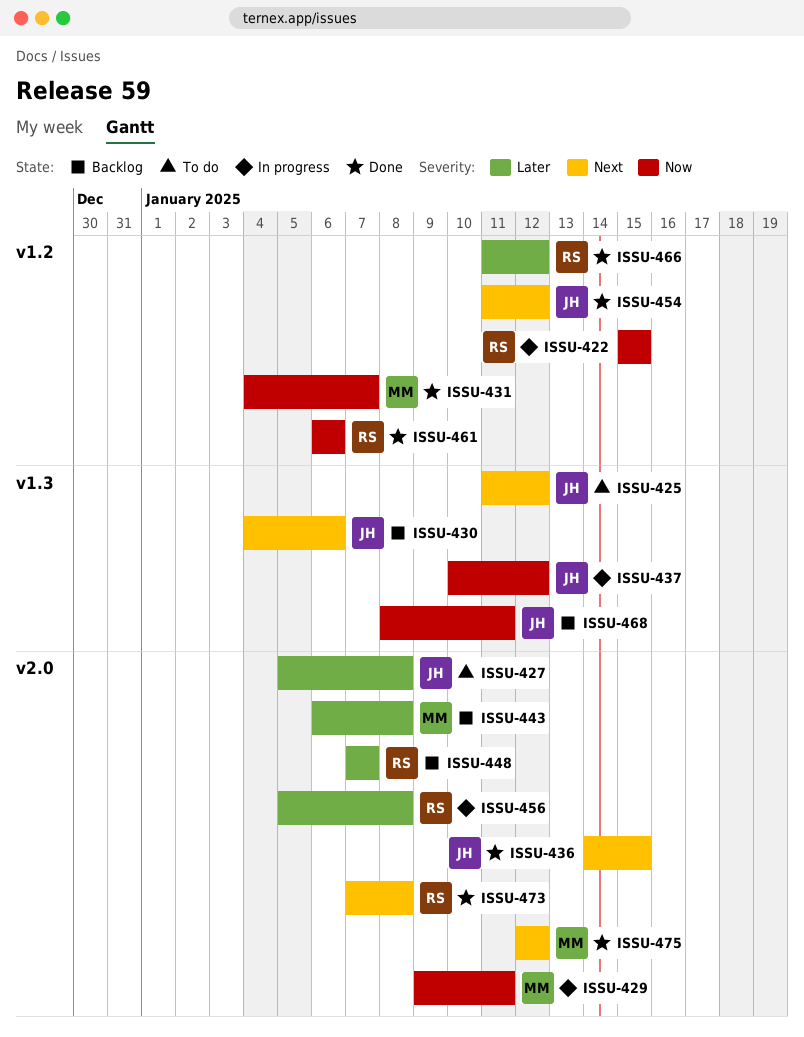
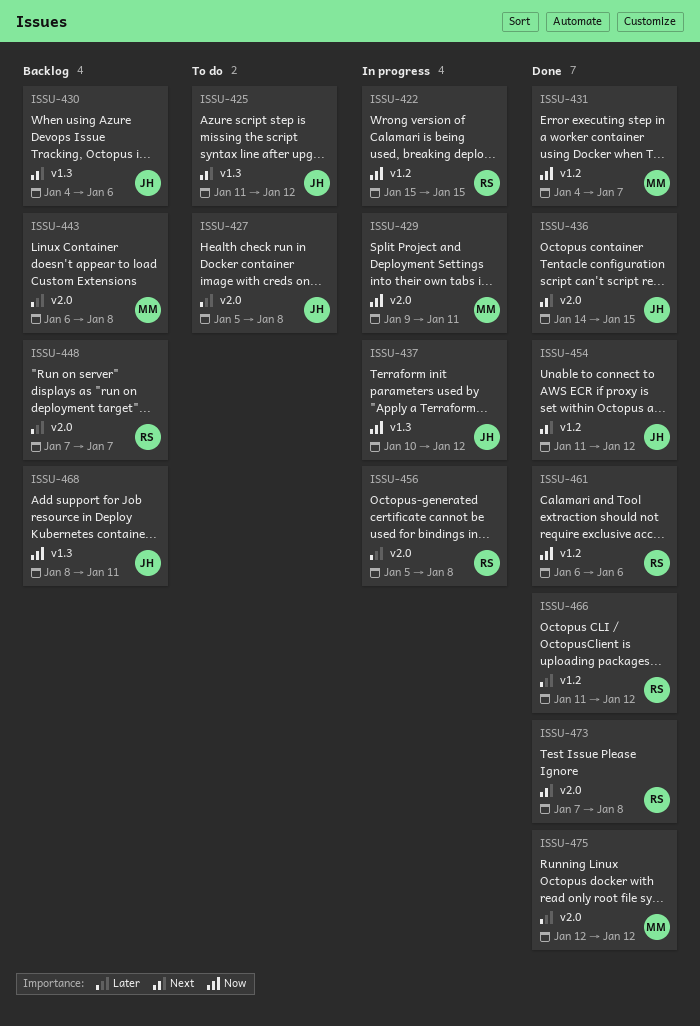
ISSU-475, priority: Next -> Later

